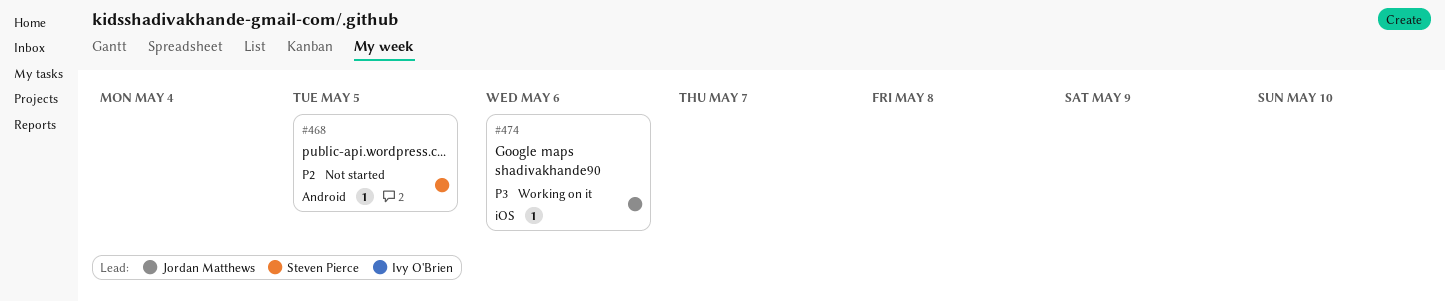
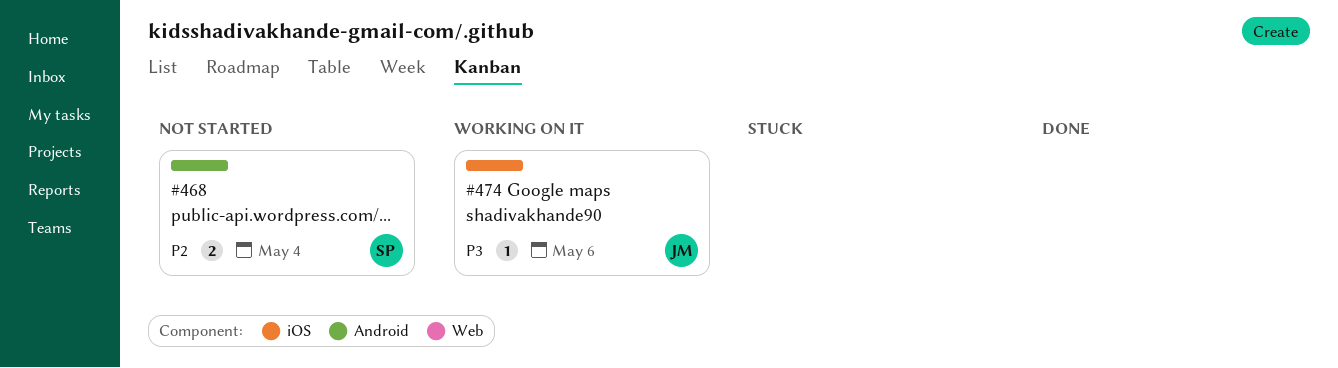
#468, estimate: 1 -> 2
#468, due: May 5 -> May 4

